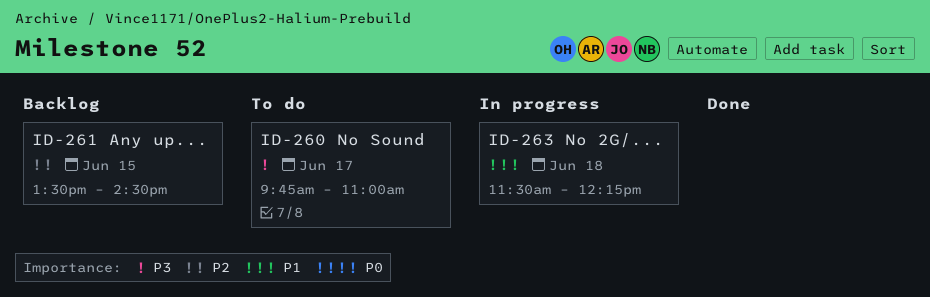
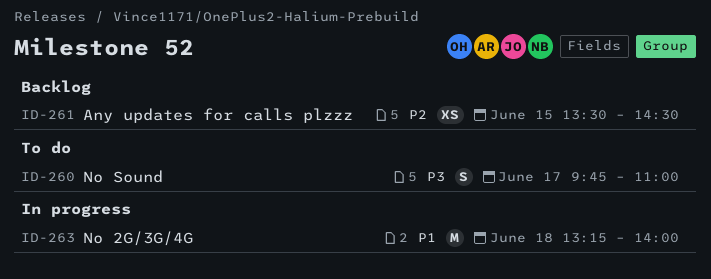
ID-263, begins: 11:30 -> 13:15
ID-263, ends: 12:15 -> 14:00

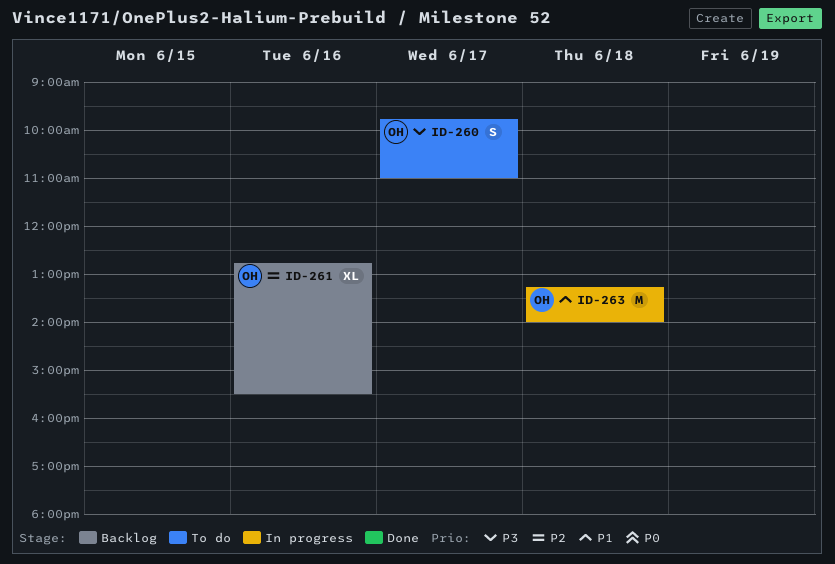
ID-261, estimate: XS -> XL
ID-261, day: Jun 15 -> Jun 16
ID-261, begins: 13:30 -> 12:45
ID-261, ends: 14:30 -> 15:30

